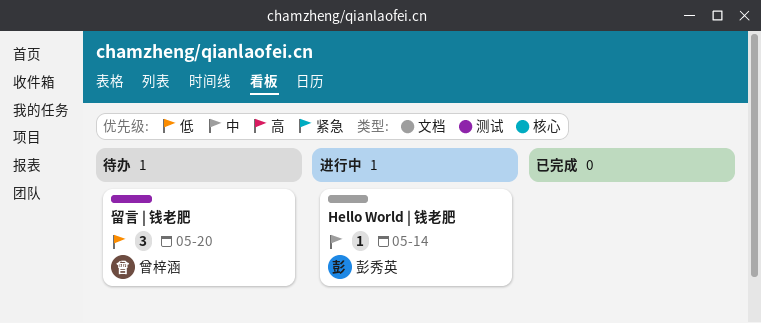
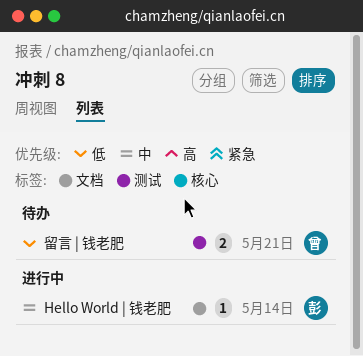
留言 | 钱老肥, estimate: 3 -> 2
留言 | 钱老肥, due: May 20 -> May 21

